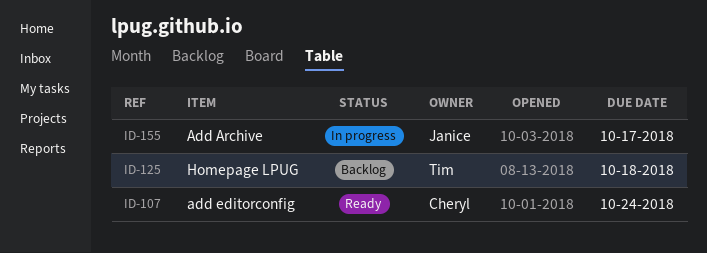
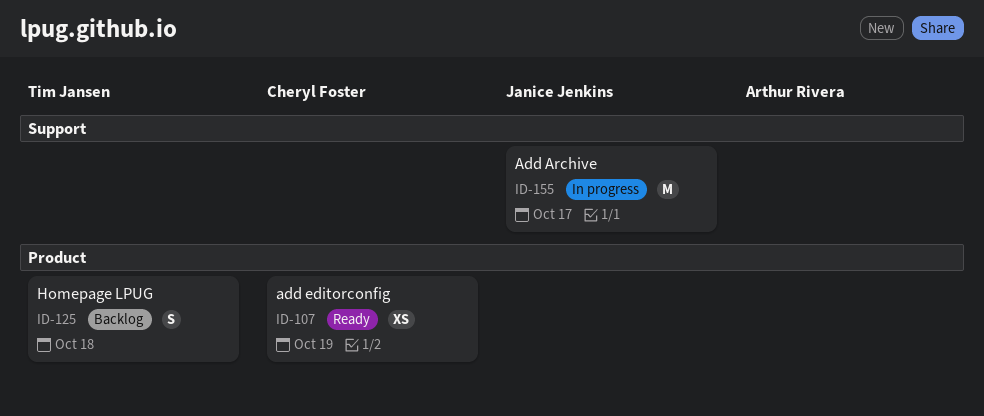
ID-107, due: Oct 24 -> Oct 19

